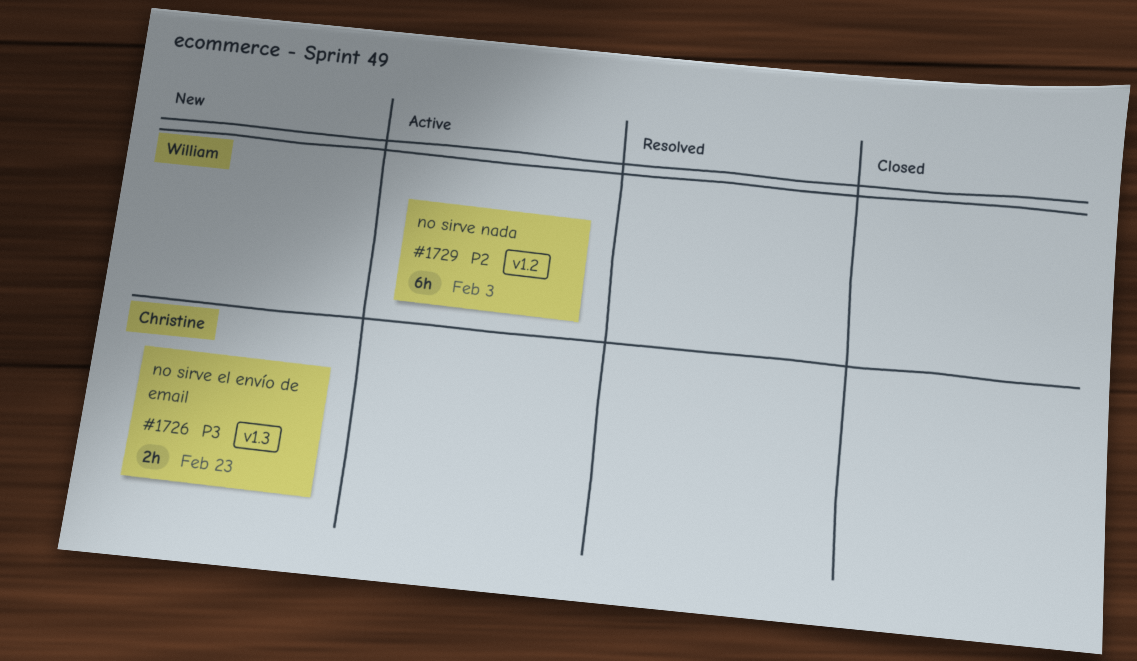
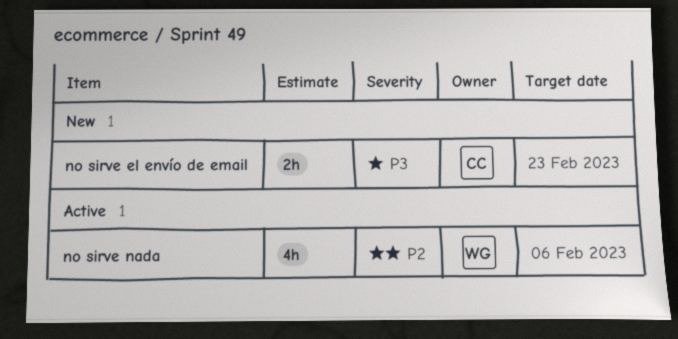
no sirve nada, estimate: 6h -> 4h
no sirve nada, due: Feb 3 -> Feb 6

